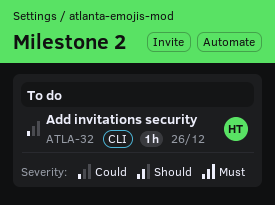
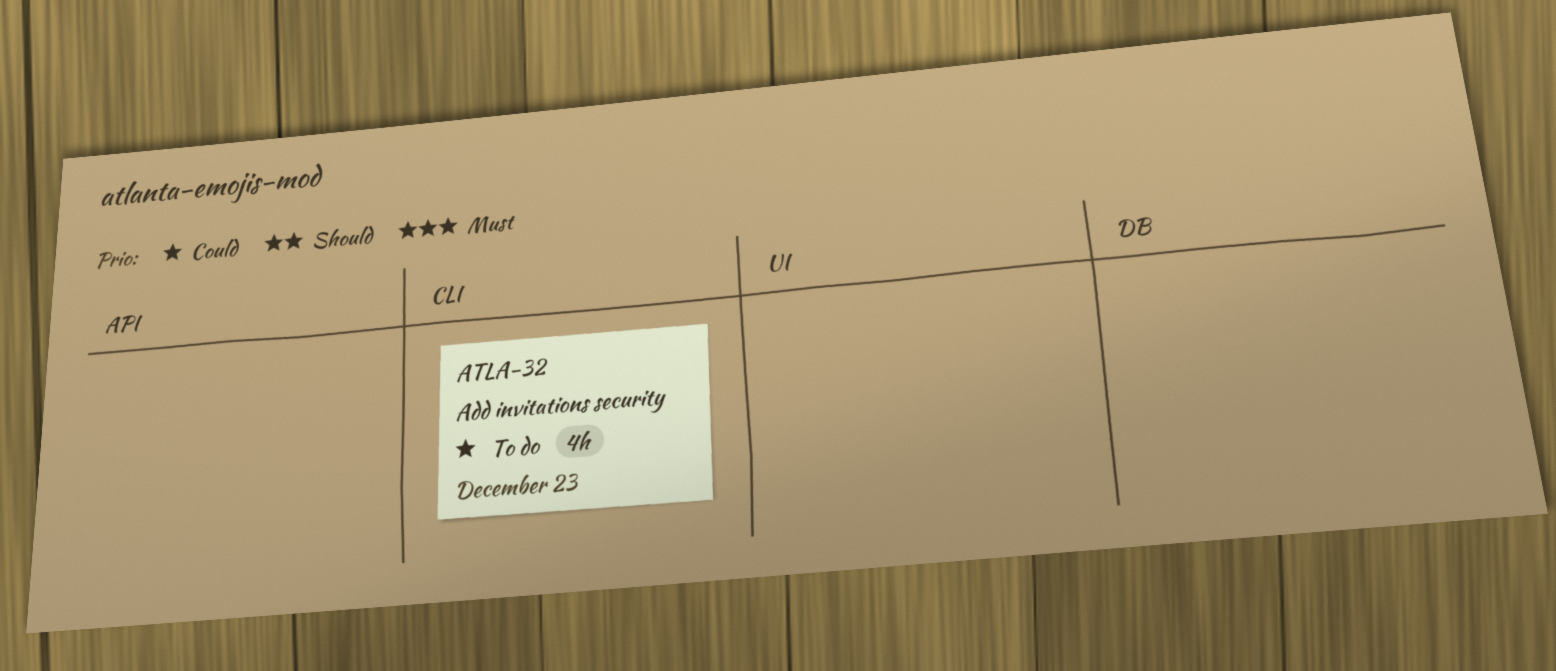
ATLA-32, estimate: 1h -> 4h
ATLA-32, due: Dec 26 -> Dec 23

